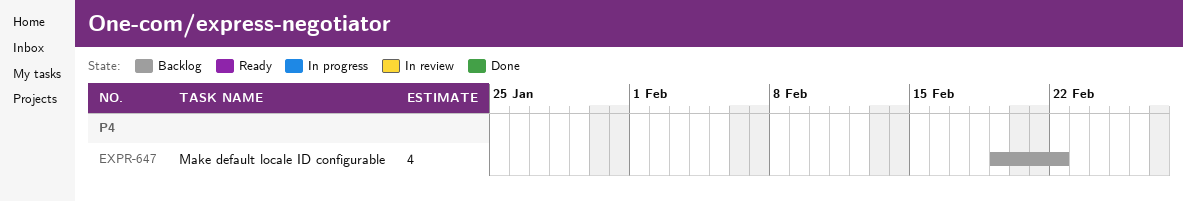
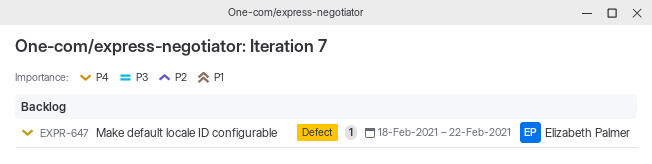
EXPR-647, estimate: 4 -> 1
EXPR-647, start: Feb 19 -> Feb 18

